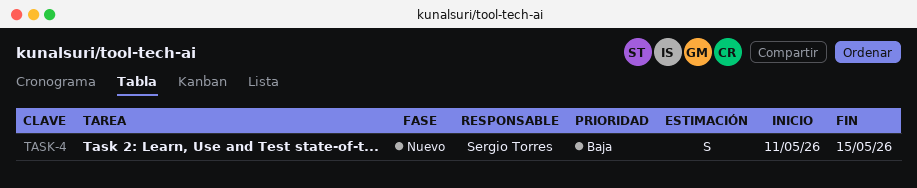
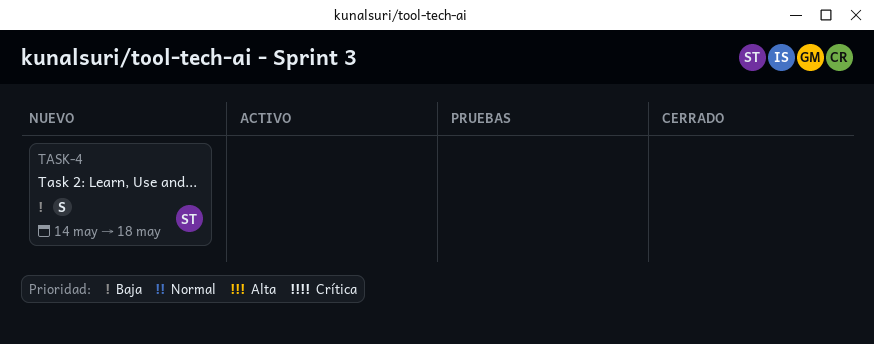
TASK-4, start: May 11 -> May 14
TASK-4, due: May 15 -> May 18

